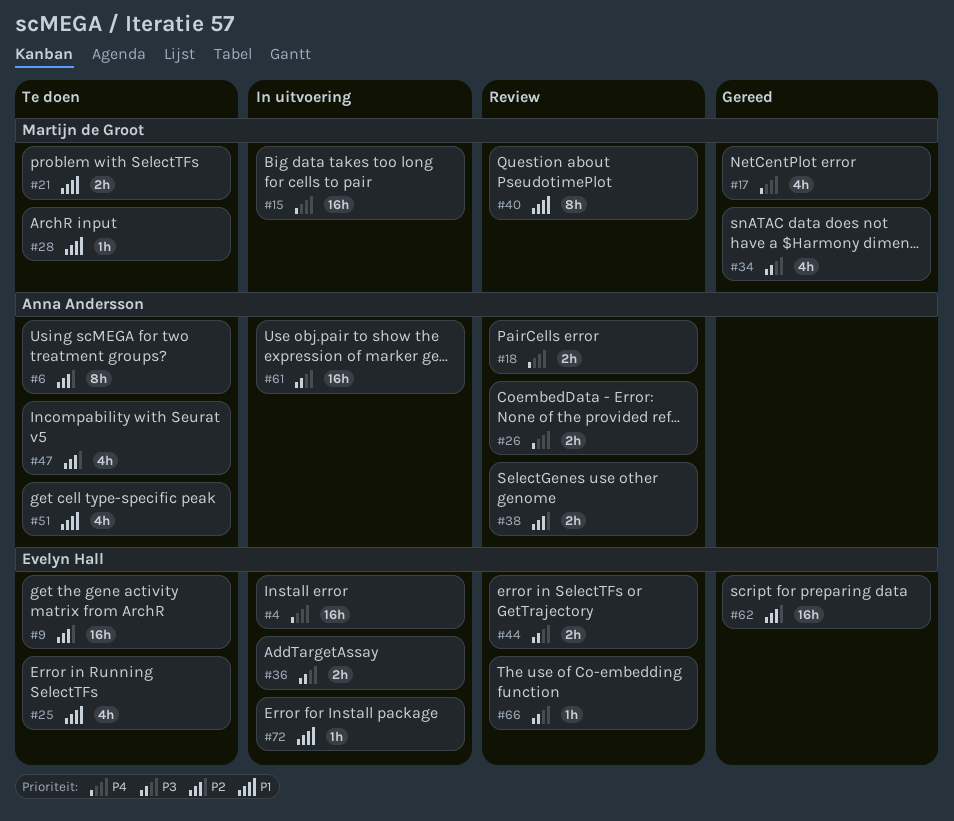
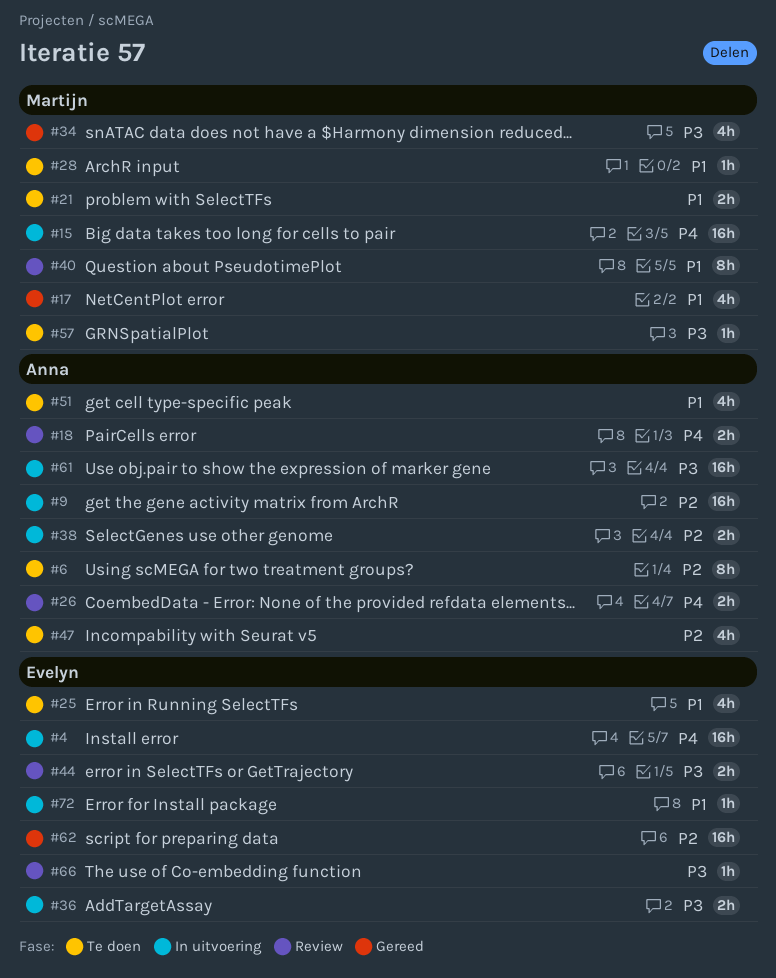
#9, status: Te doen -> In uitvoering
#9, owner: Evelyn Hall -> Anna Andersson
#17, priority: P4 -> P1
#38, status: Review -> In uitvoering
#57: none -> present

